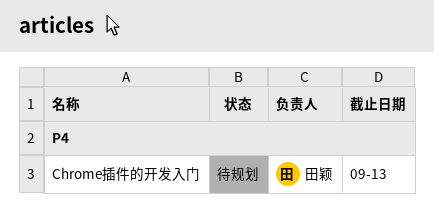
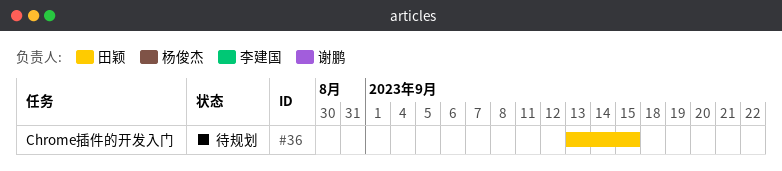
Chrome插件的开发入门, due: Sep 13 -> Sep 15

